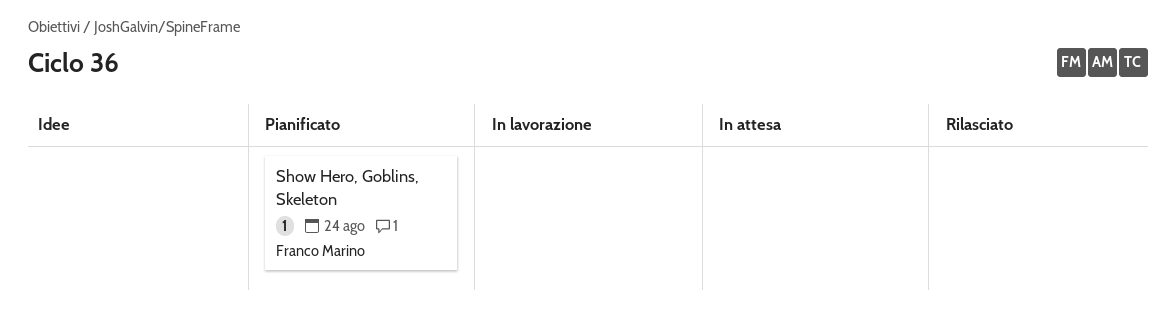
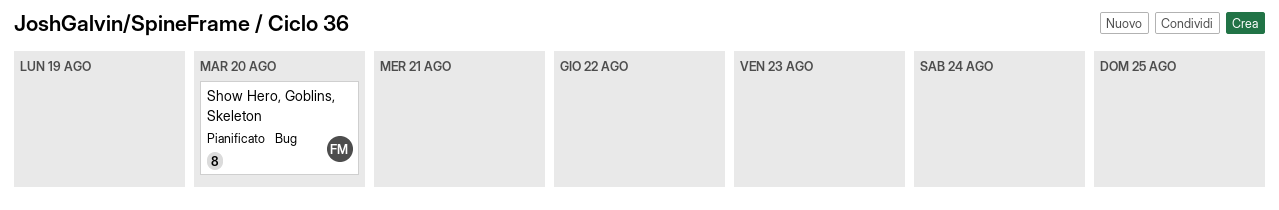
Show Hero, Goblins, Skeleton, estimate: 1 -> 8
Show Hero, Goblins, Skeleton, due: Aug 24 -> Aug 20

